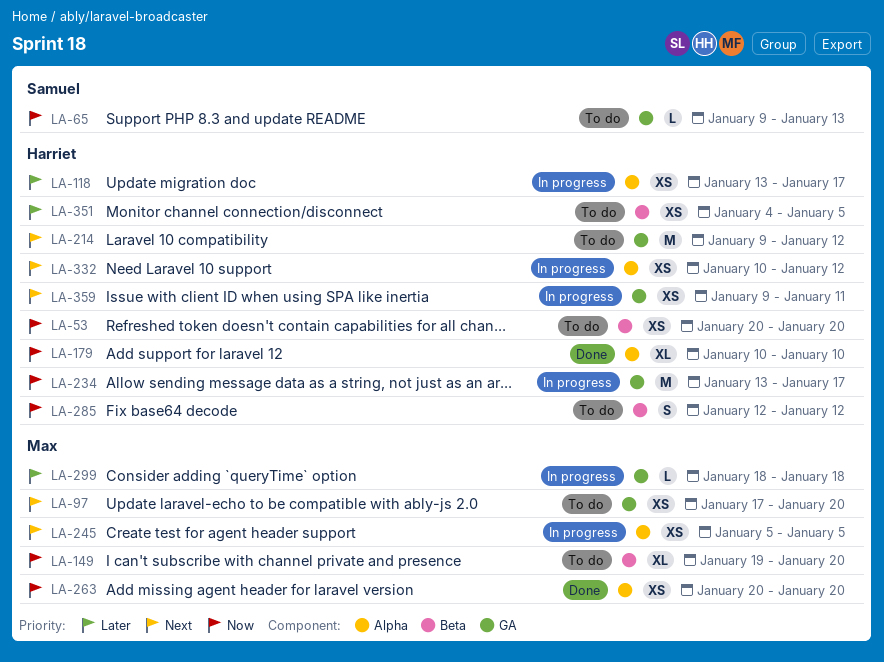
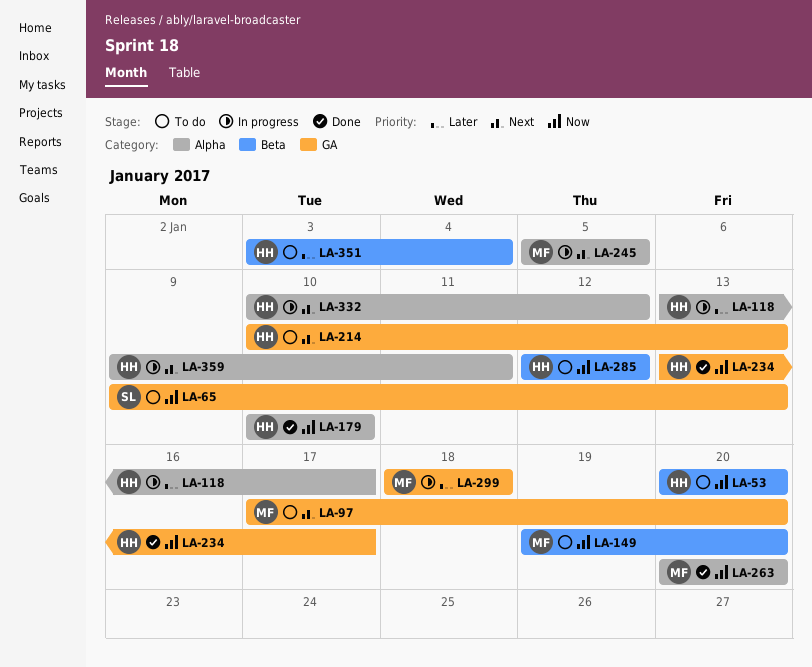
LA-214, start: Jan 9 -> Jan 10
LA-214, due: Jan 12 -> Jan 13
LA-234, status: In progress -> Done
LA-351, start: Jan 4 -> Jan 3
LA-351, due: Jan 5 -> Jan 4
LA-359, label: GA -> Alpha

